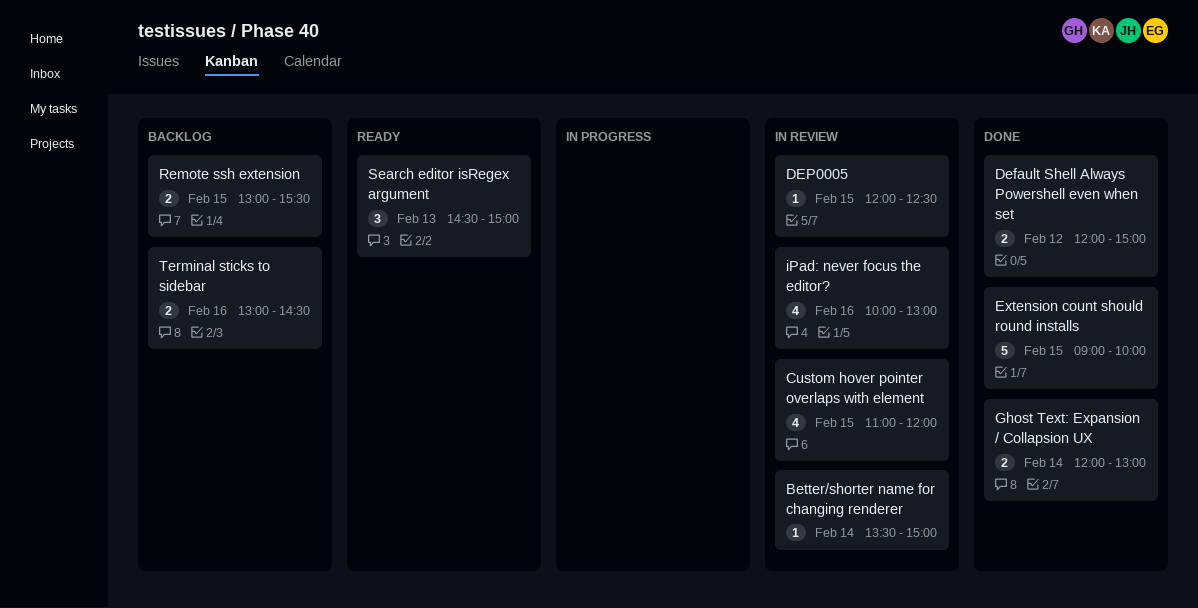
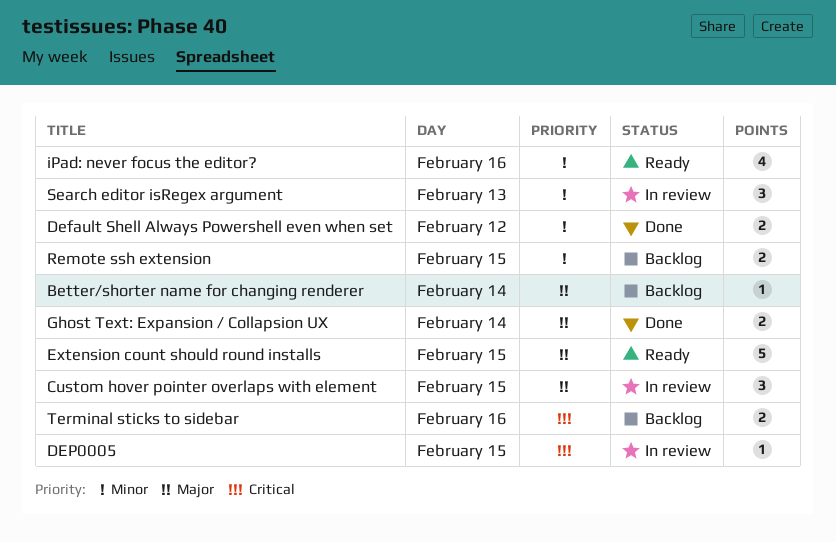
Better/shorter name for changing renderer, status: In review -> Backlog
Custom hover pointer overlaps with element, estimate: 4 -> 3
Extension count should round installs, status: Done -> Ready
iPad: never focus the editor?, status: In review -> Ready
Search editor isRegex argument, status: Ready -> In review

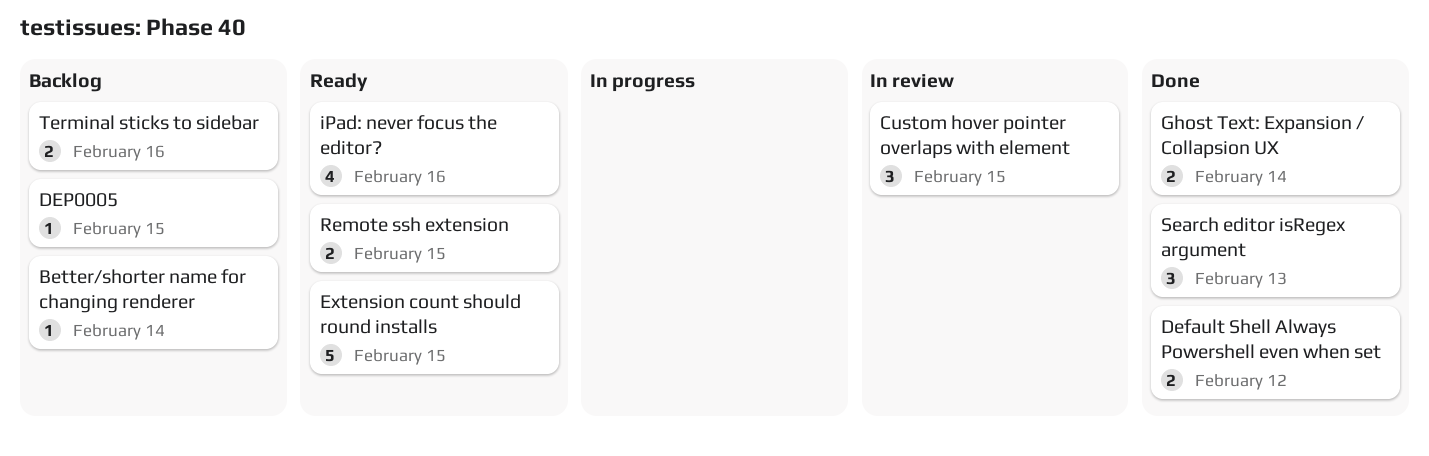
DEP0005, status: In review -> Backlog
Remote ssh extension, status: Backlog -> Ready
Search editor isRegex argument, status: In review -> Done

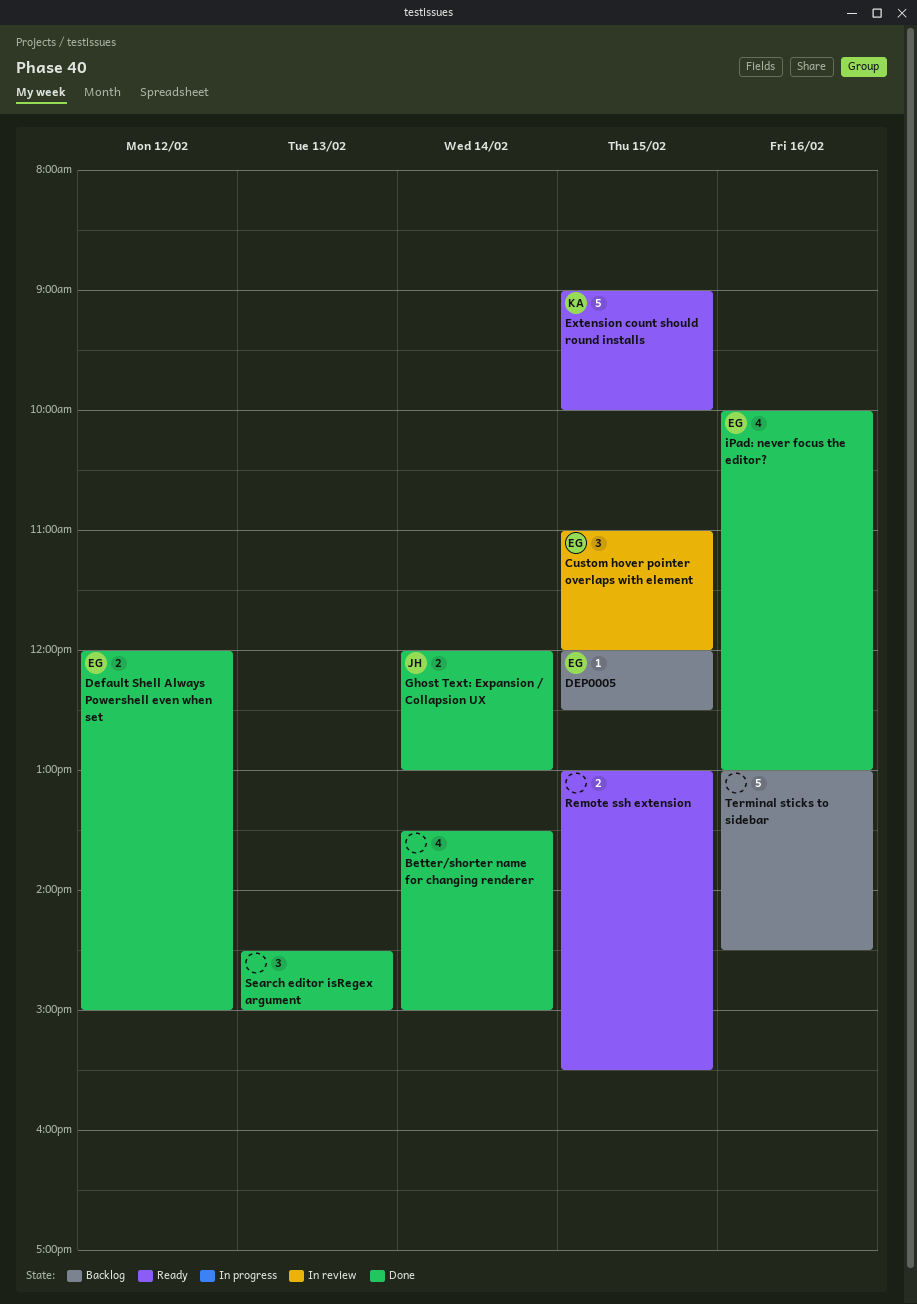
Better/shorter name for changing renderer, status: Backlog -> Done
Better/shorter name for changing renderer, estimate: 1 -> 4
iPad: never focus the editor?, status: Ready -> Done
Terminal sticks to sidebar, estimate: 2 -> 5

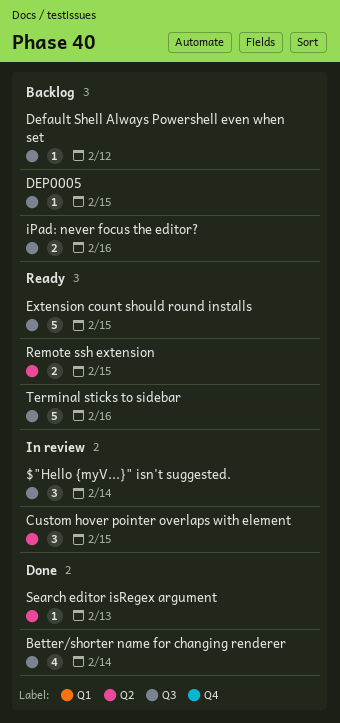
$"Hello {myV...}" isn't suggested.: none -> present
Default Shell Always Powershell even when set, status: Done -> Backlog
Default Shell Always Powershell even when set, estimate: 2 -> 1
Ghost Text: Expansion / Collapsion UX: present -> none
iPad: never focus the editor?, status: Done -> Backlog
iPad: never focus the editor?, estimate: 4 -> 2
Search editor isRegex argument, estimate: 3 -> 1
Terminal sticks to sidebar, status: Backlog -> Ready

